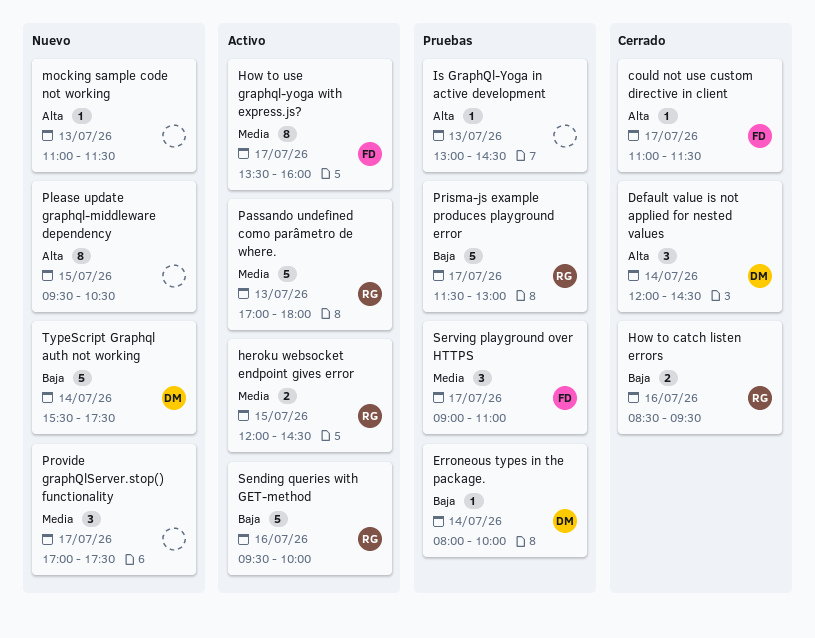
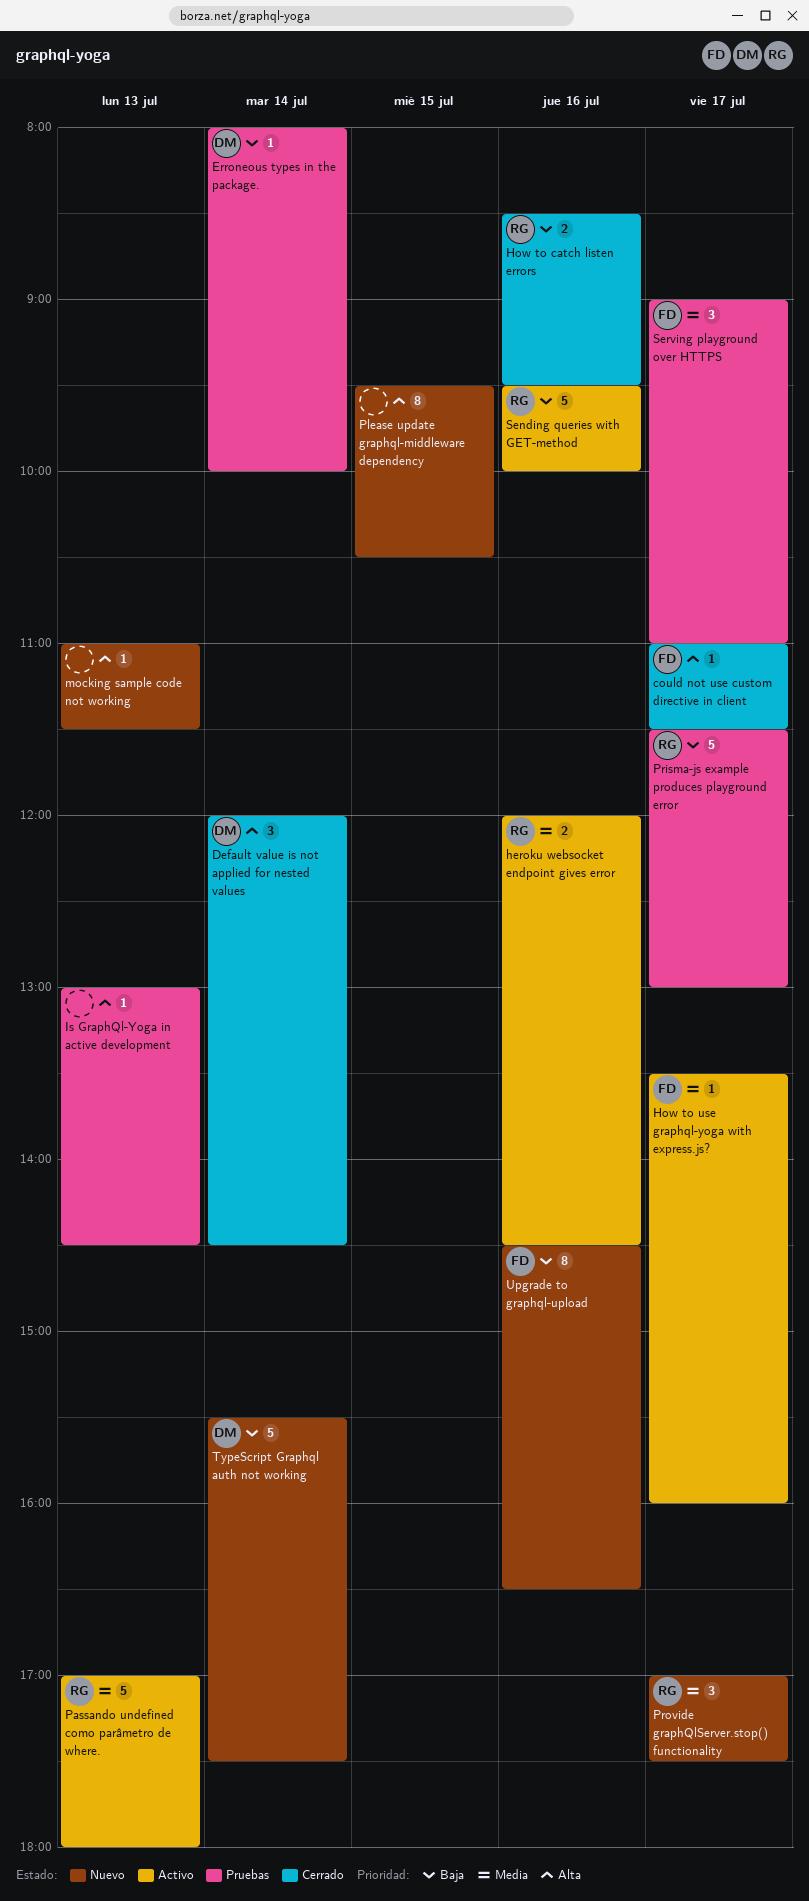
heroku websocket endpoint gives error, day: Jul 15 -> Jul 16
How to use graphql-yoga with express.js?, estimate: 8 -> 1
Provide graphQlServer.stop() functionality, owner: none -> RG
Upgrade to graphql-upload: none -> present

